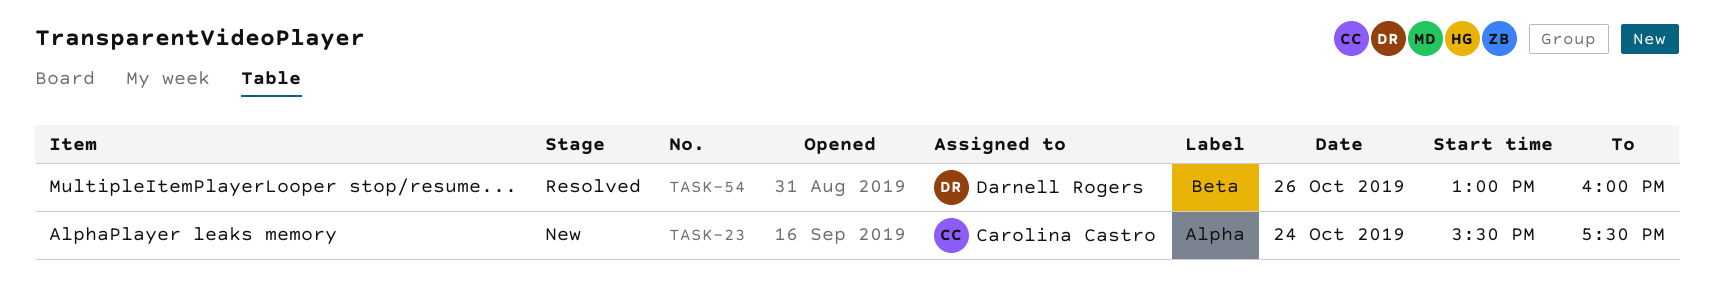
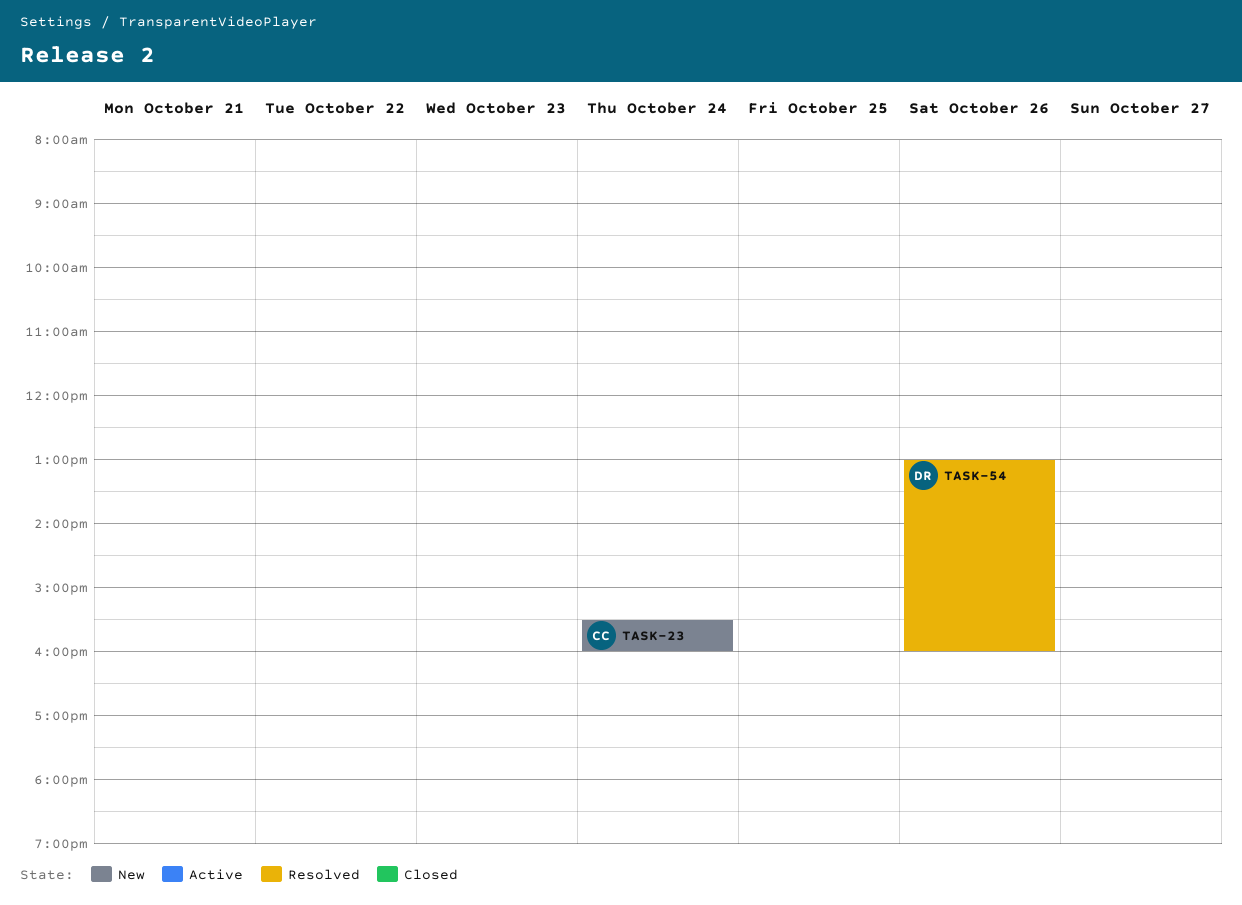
TASK-23, ends: 17:30 -> 16:00

